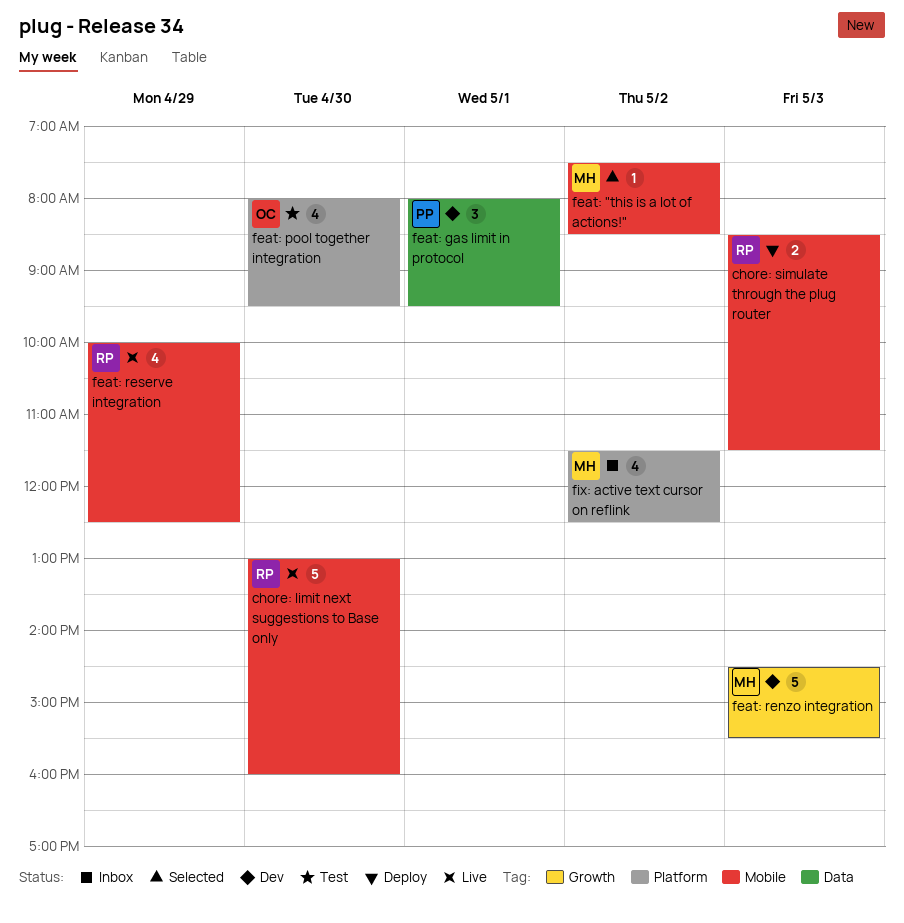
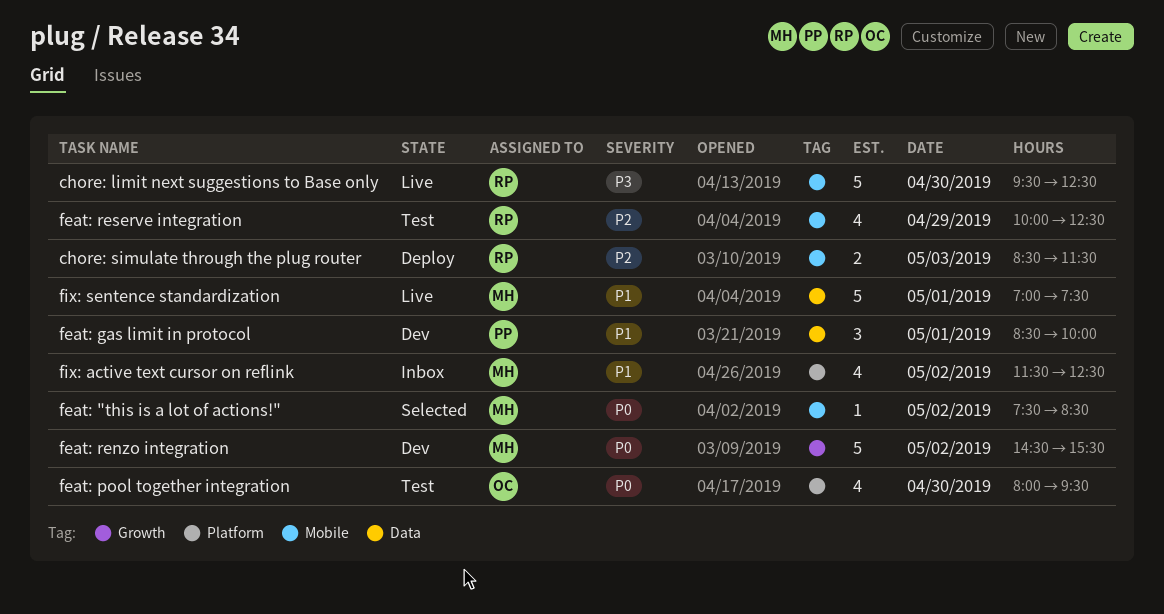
chore: limit next suggestions to Base only, begins: 13:00 -> 09:30
chore: limit next suggestions to Base only, ends: 16:00 -> 12:30
feat: gas limit in protocol, begins: 08:00 -> 08:30
feat: gas limit in protocol, ends: 09:30 -> 10:00
feat: renzo integration, day: May 3 -> May 2
feat: reserve integration, status: Live -> Test
fix: sentence standardization: none -> present

